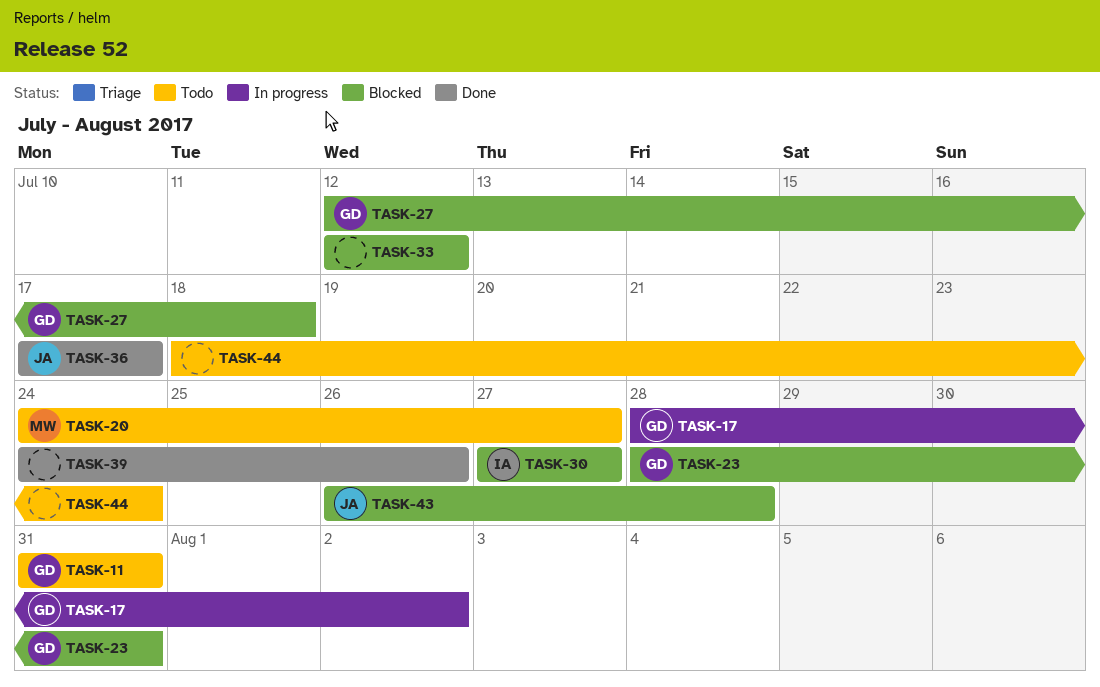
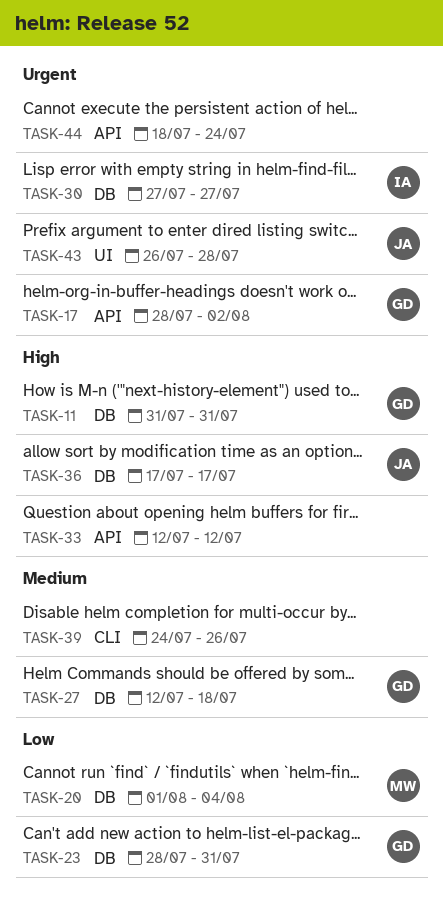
TASK-20, start: Jul 24 -> Aug 1
TASK-20, due: Jul 27 -> Aug 4

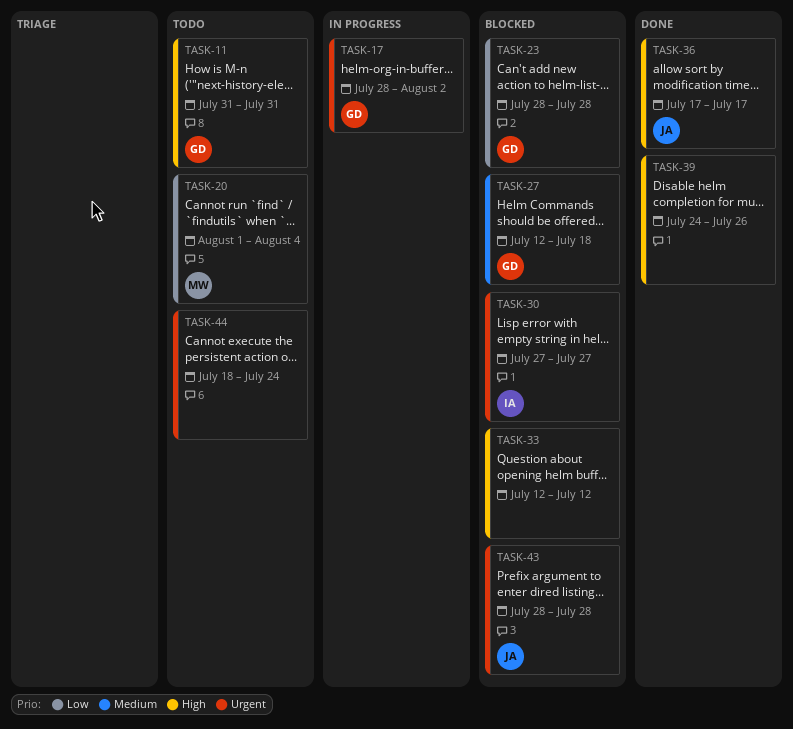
TASK-23, due: Jul 31 -> Jul 28
TASK-39, priority: Medium -> High
TASK-43, start: Jul 26 -> Jul 28

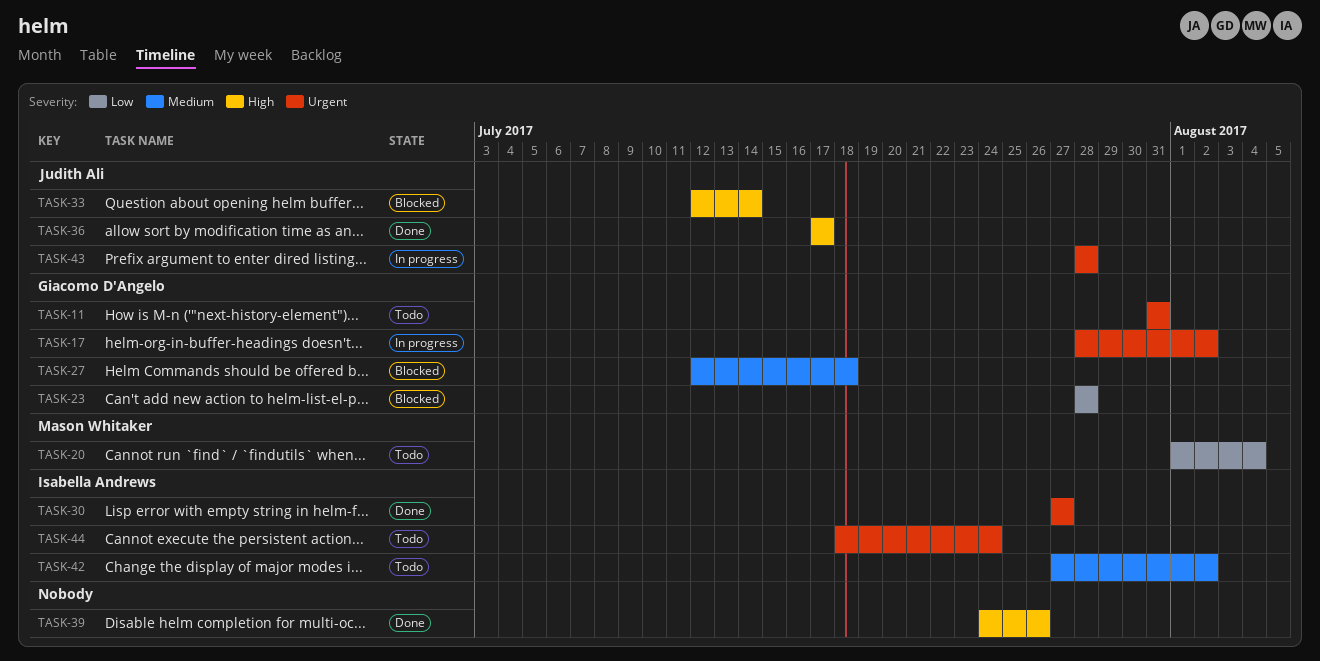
TASK-11, priority: High -> Urgent
TASK-30, status: Blocked -> Done
TASK-33, owner: none -> Judith Ali
TASK-33, due: Jul 12 -> Jul 14
TASK-42: none -> present
TASK-43, status: Blocked -> In progress
TASK-44, owner: none -> Isabella Andrews

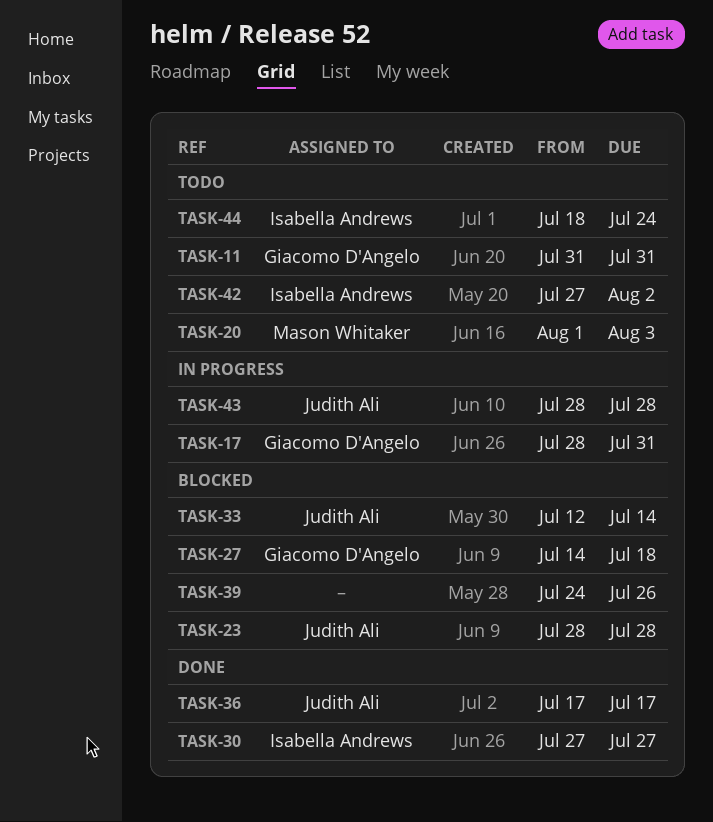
TASK-17, due: Aug 2 -> Jul 31
TASK-20, due: Aug 4 -> Aug 3
TASK-23, owner: Giacomo D'Angelo -> Judith Ali
TASK-27, start: Jul 12 -> Jul 14
TASK-39, status: Done -> Blocked

